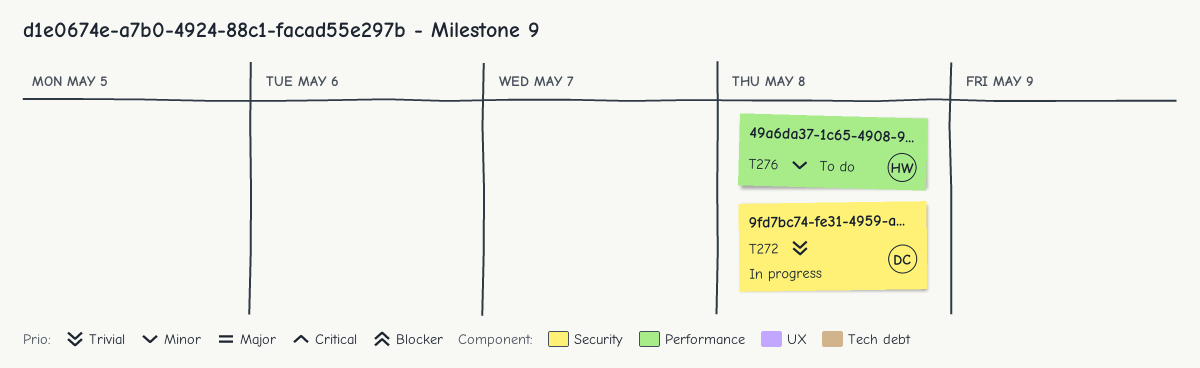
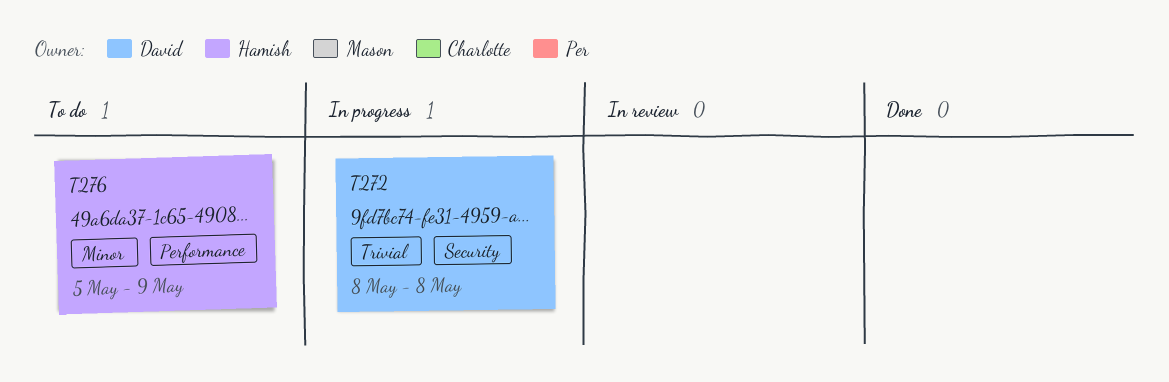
T276, due: May 8 -> May 9

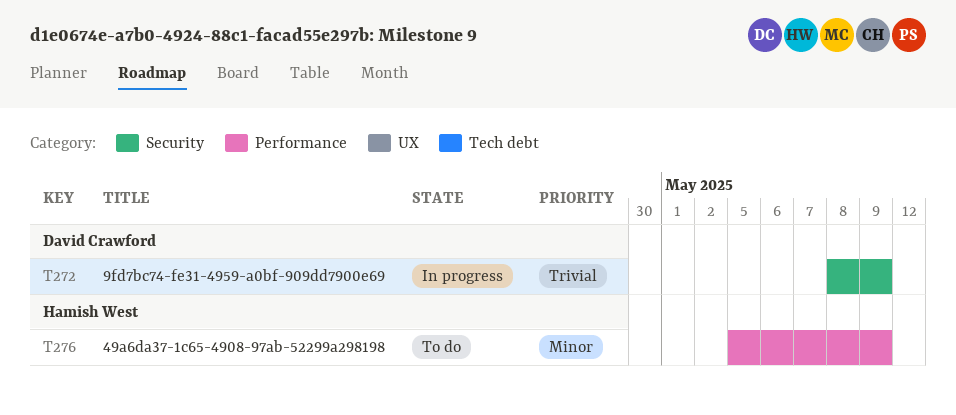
T272, due: May 8 -> May 9

